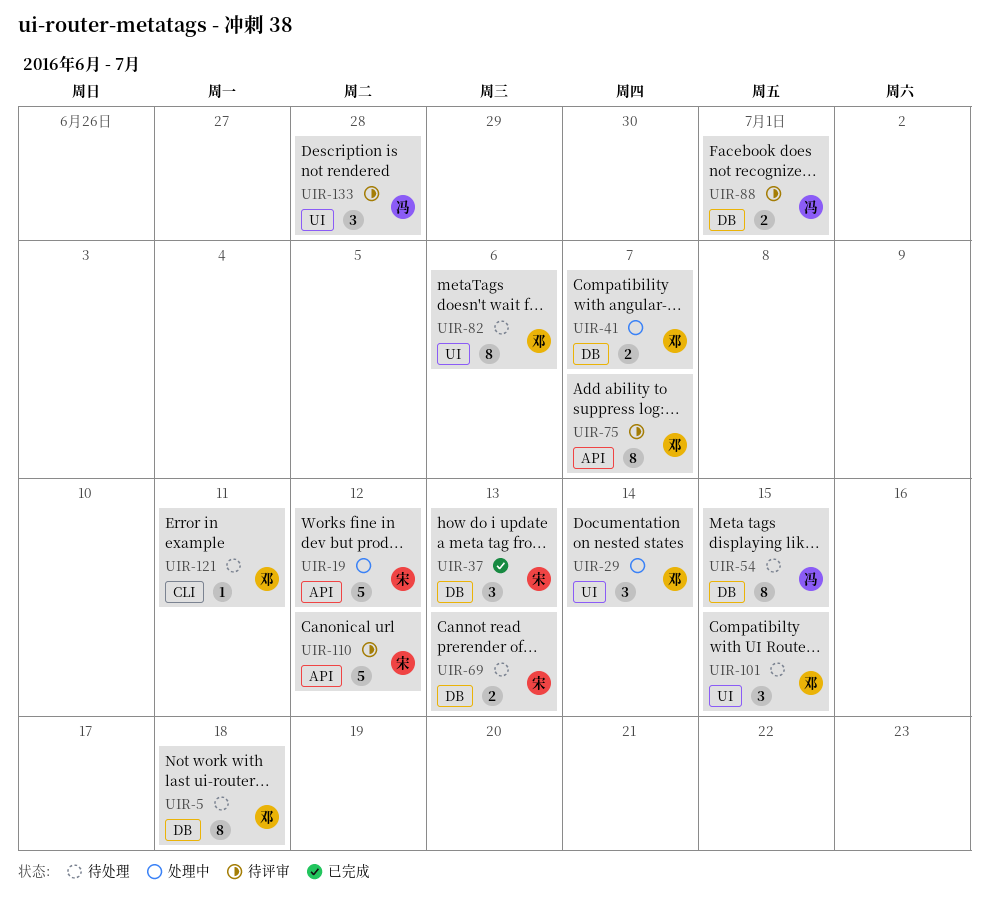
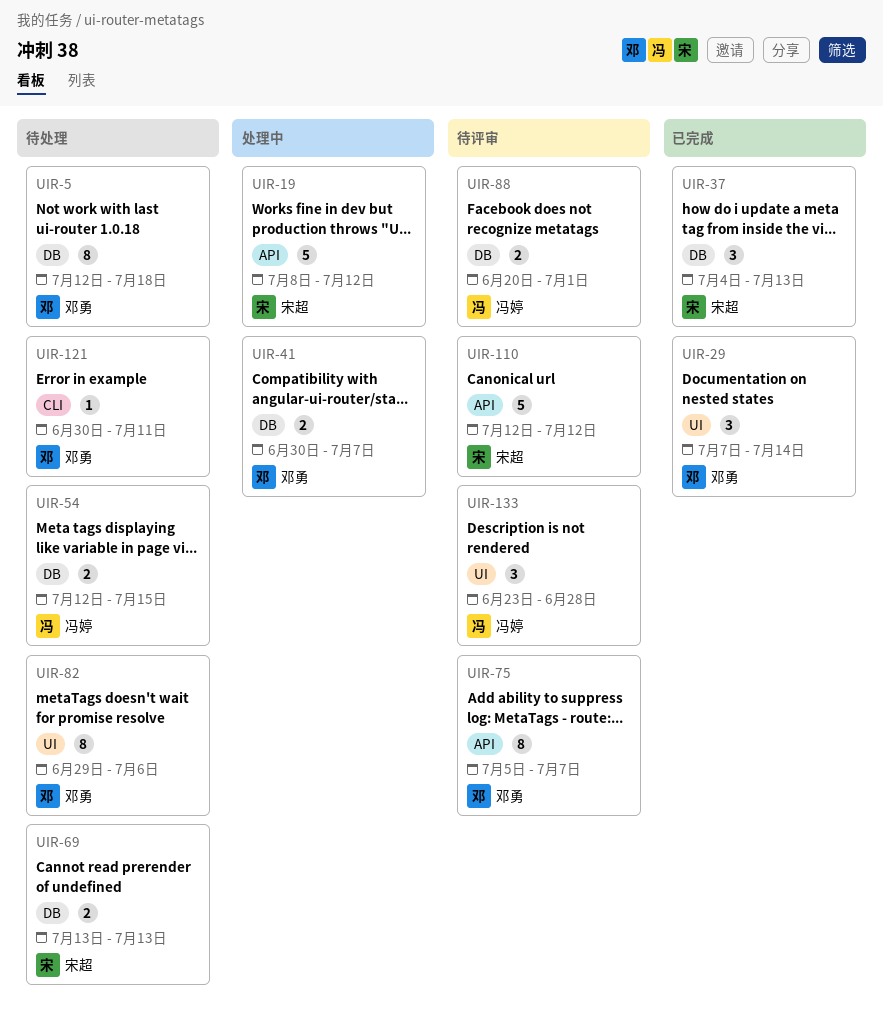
UIR-29, status: 处理中 -> 已完成
UIR-54, estimate: 8 -> 2
UIR-101: present -> none

